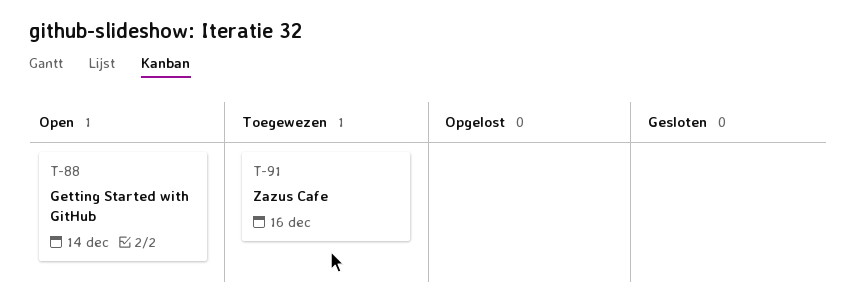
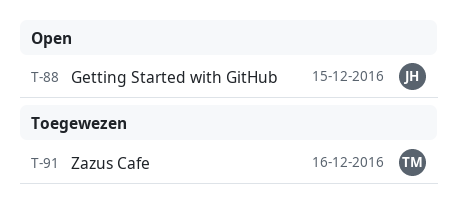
T-88, due: Dec 14 -> Dec 15

